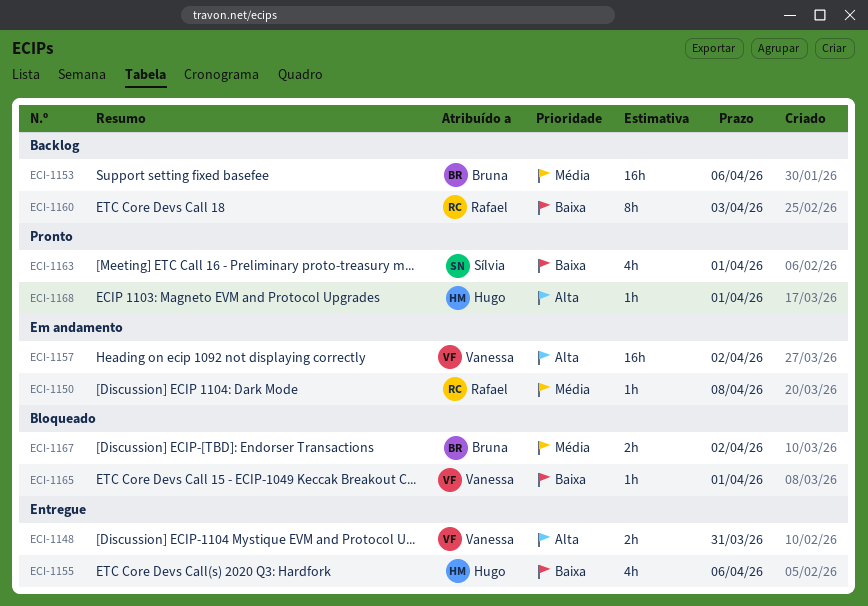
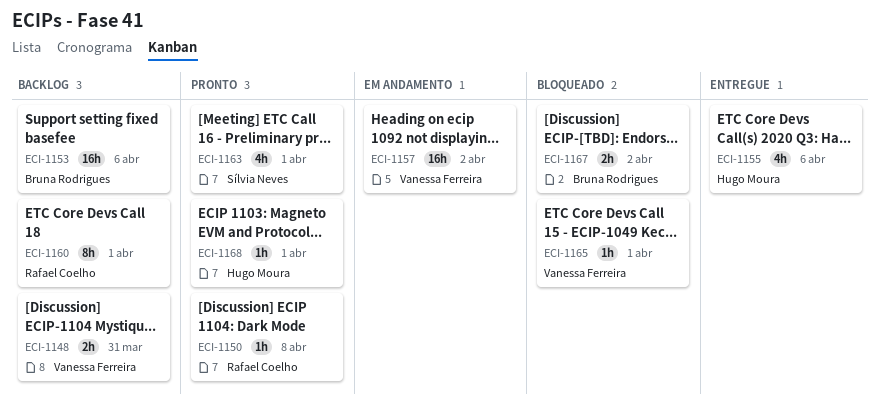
ECI-1148, status: Entregue -> Backlog
ECI-1150, status: Em andamento -> Pronto
ECI-1160, due: Apr 3 -> Apr 1

